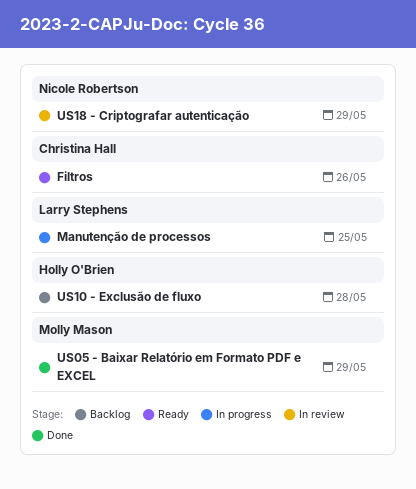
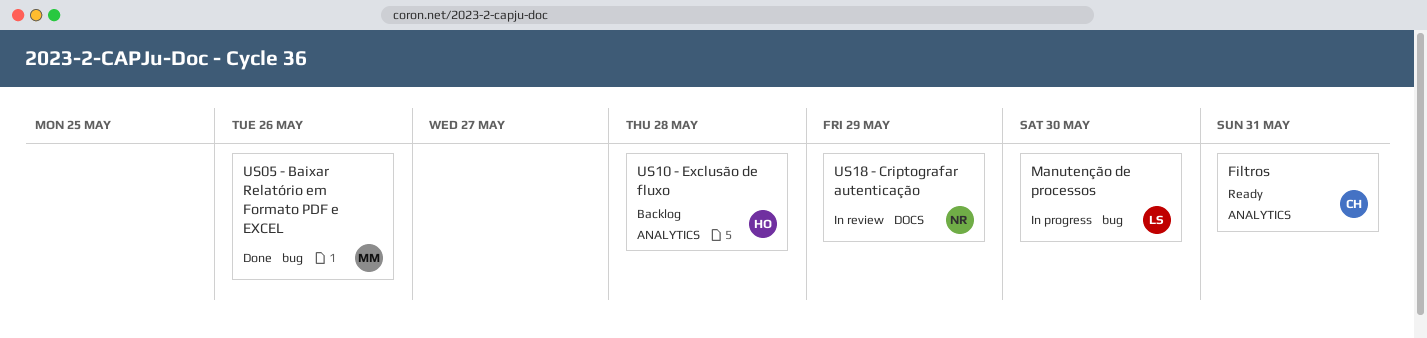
Filtros, due: May 26 -> May 31
Manutenção de processos, due: May 25 -> May 30
US05 - Baixar Relatório em Formato PDF e EXCEL, due: May 29 -> May 26

